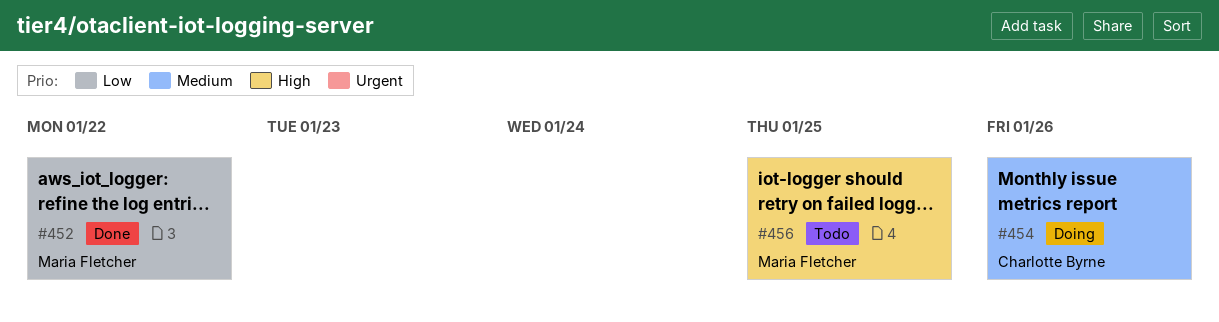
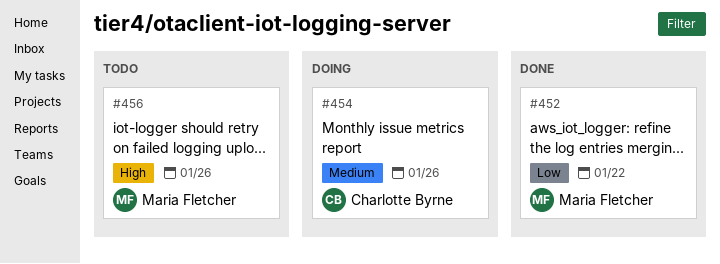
#456, due: Jan 25 -> Jan 26

